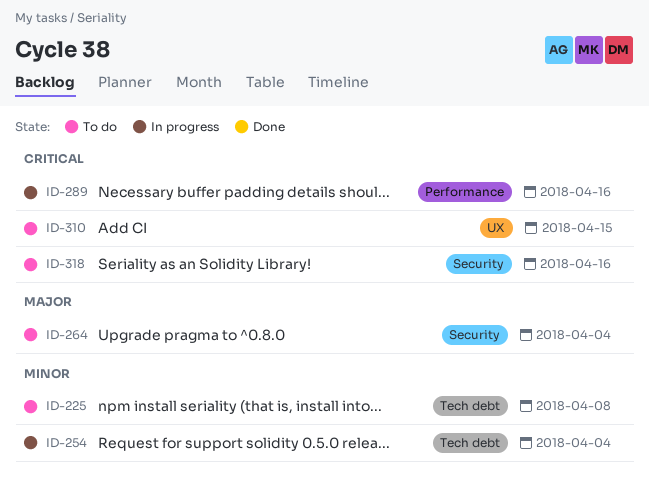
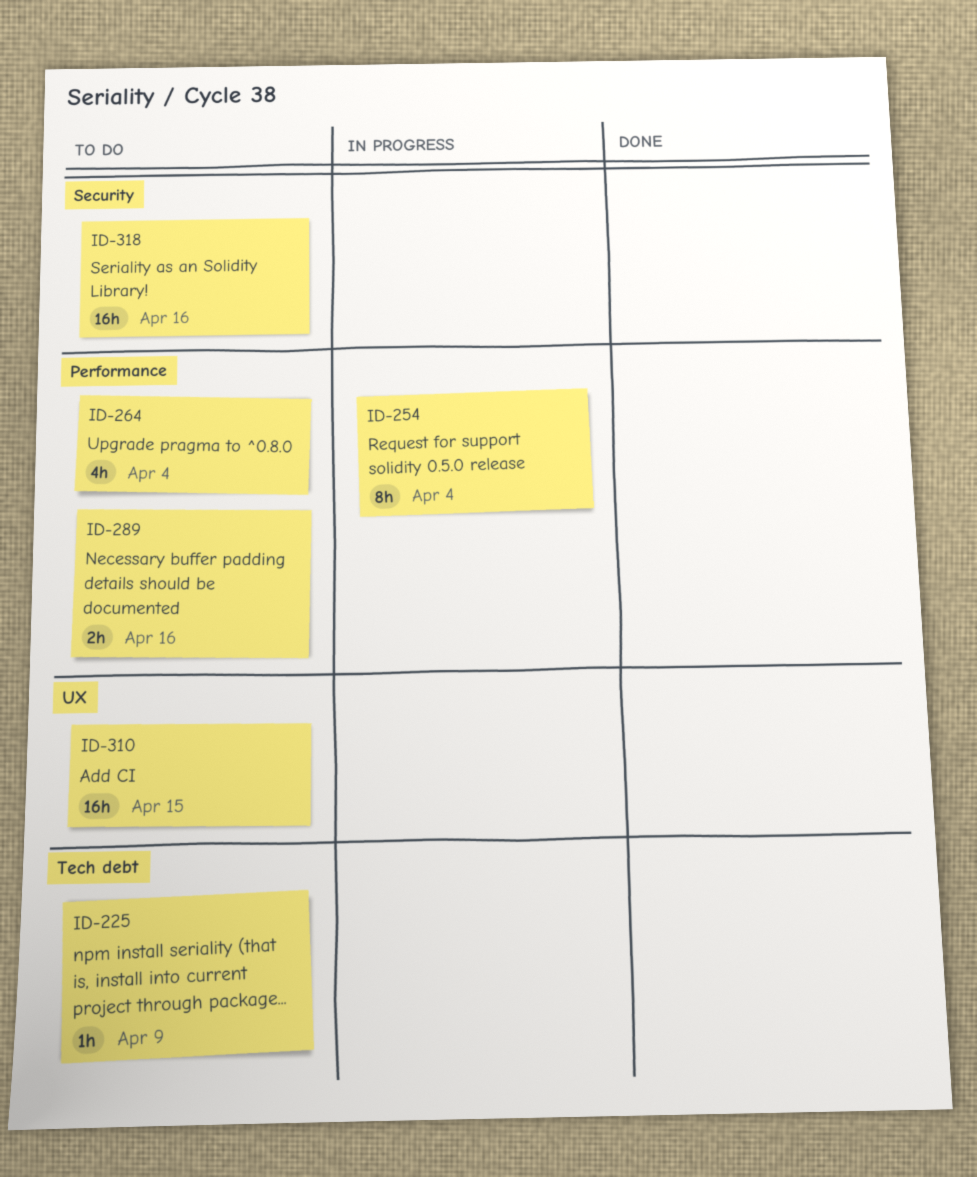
ID-225, due: Apr 8 -> Apr 9
ID-254, label: Tech debt -> Performance
ID-264, label: Security -> Performance
ID-289, status: In progress -> To do

